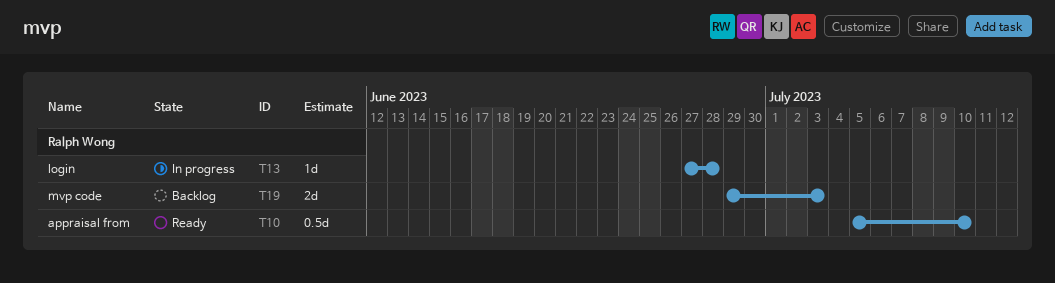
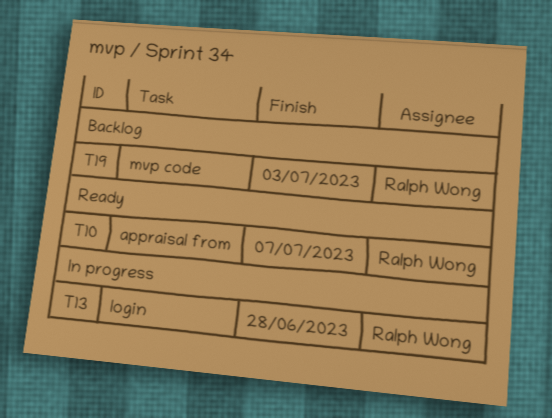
T10, due: Jul 10 -> Jul 7

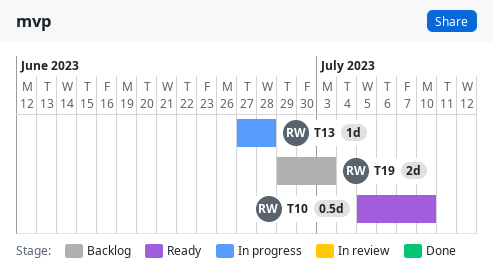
T10, due: Jul 7 -> Jul 10

